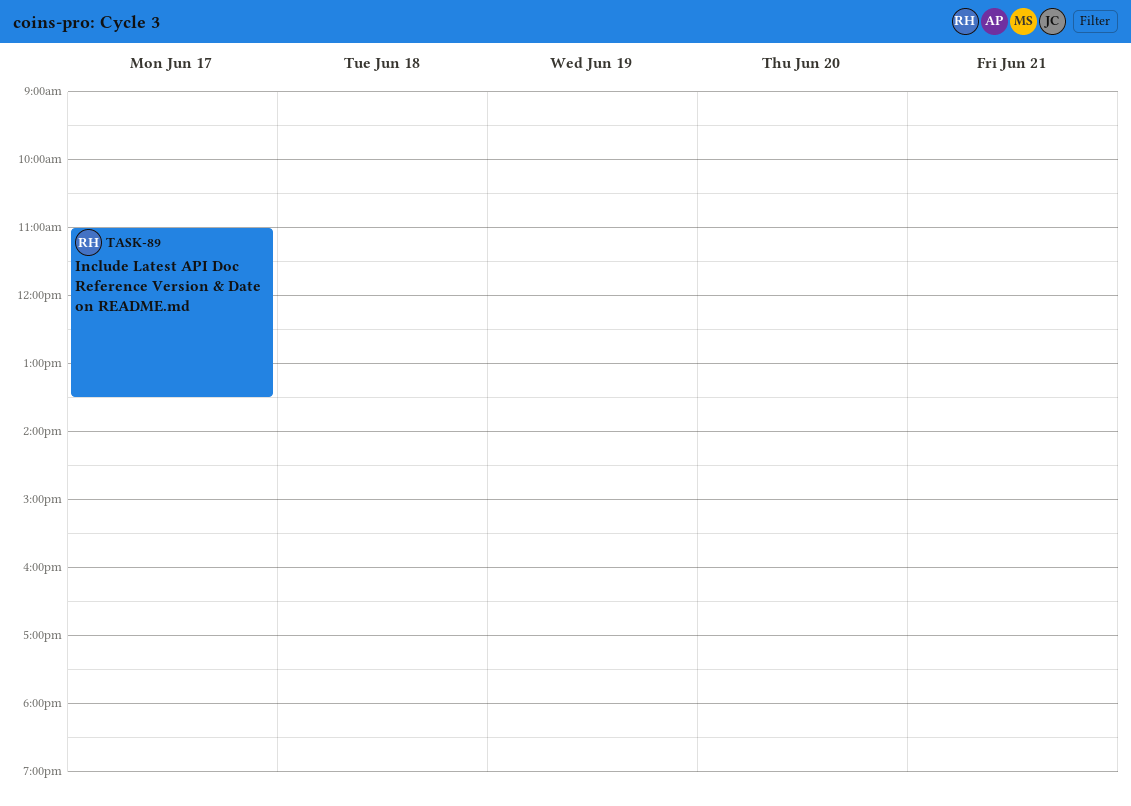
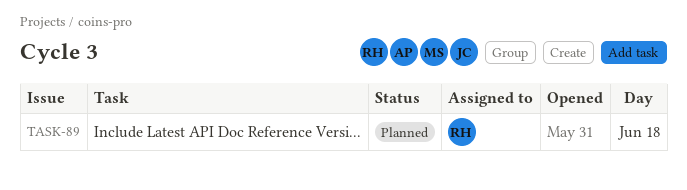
TASK-89, day: Jun 17 -> Jun 18

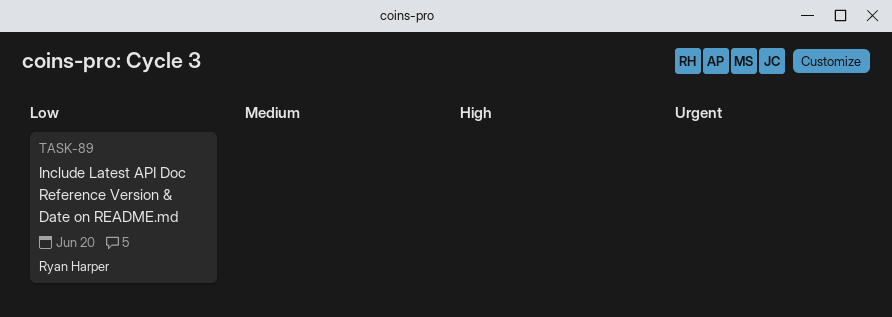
TASK-89, day: Jun 18 -> Jun 20

